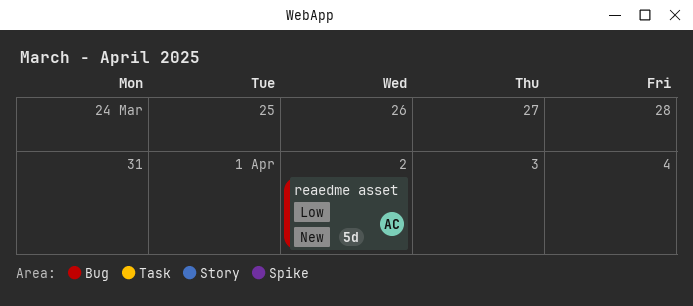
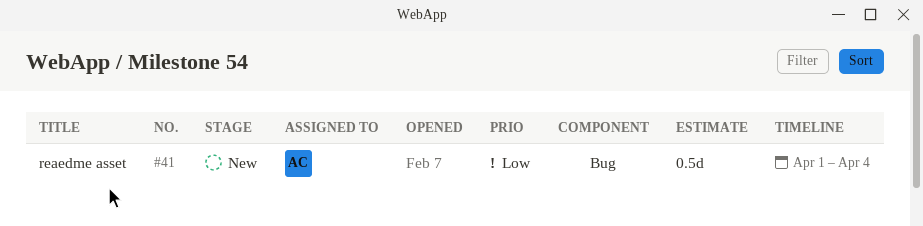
reaedme asset, estimate: 5d -> 0.5d
reaedme asset, due: Apr 2 -> Apr 4

